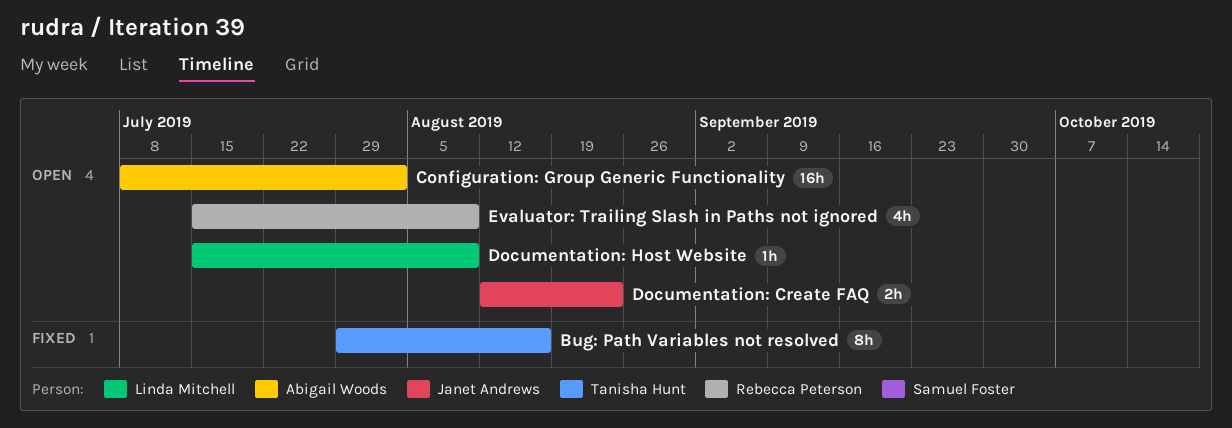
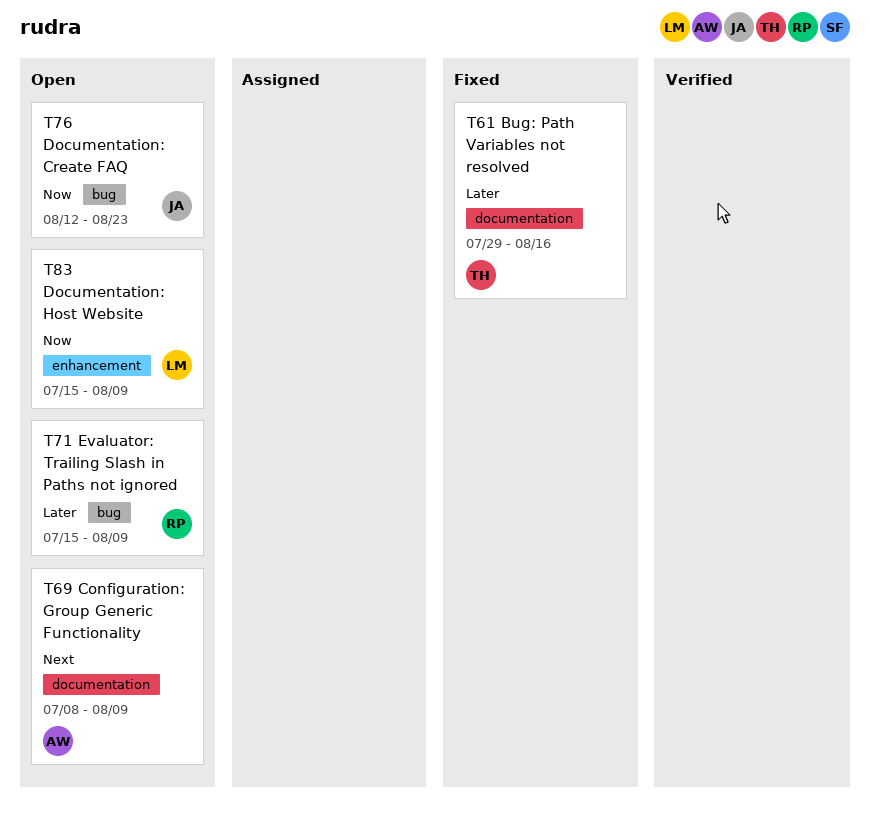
Configuration: Group Generic Functionality, due: Aug 2 -> Aug 9

